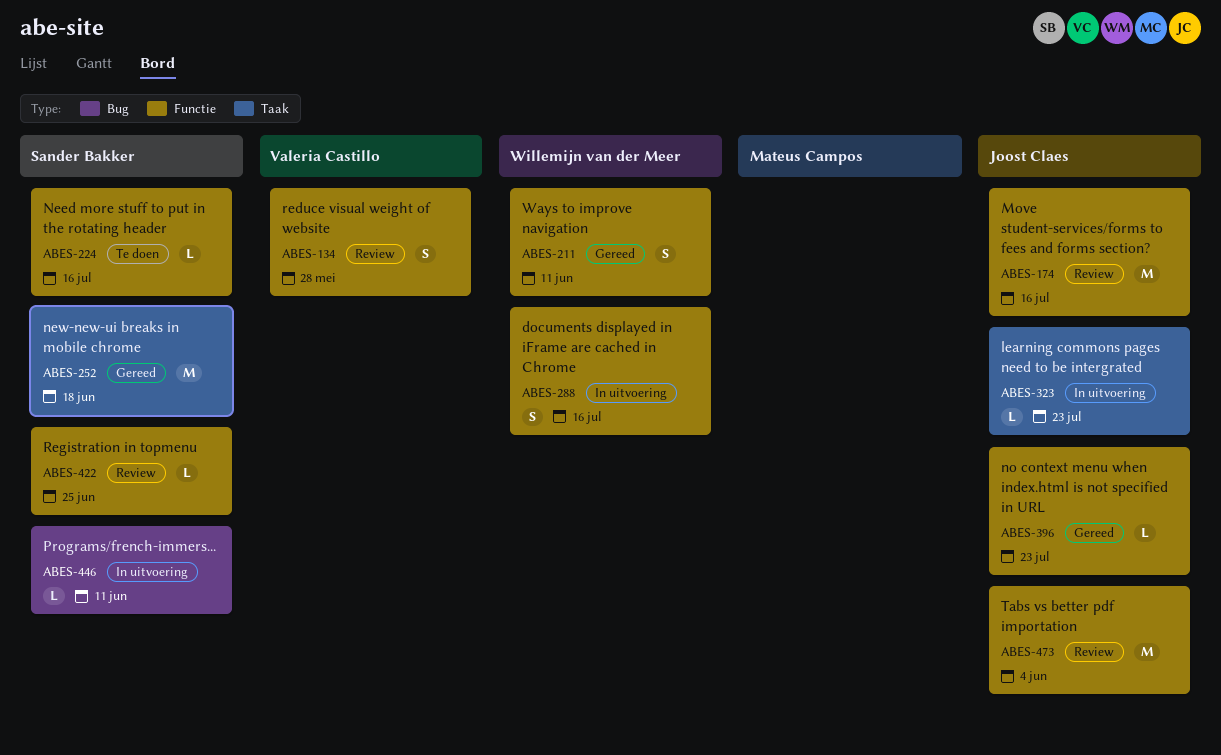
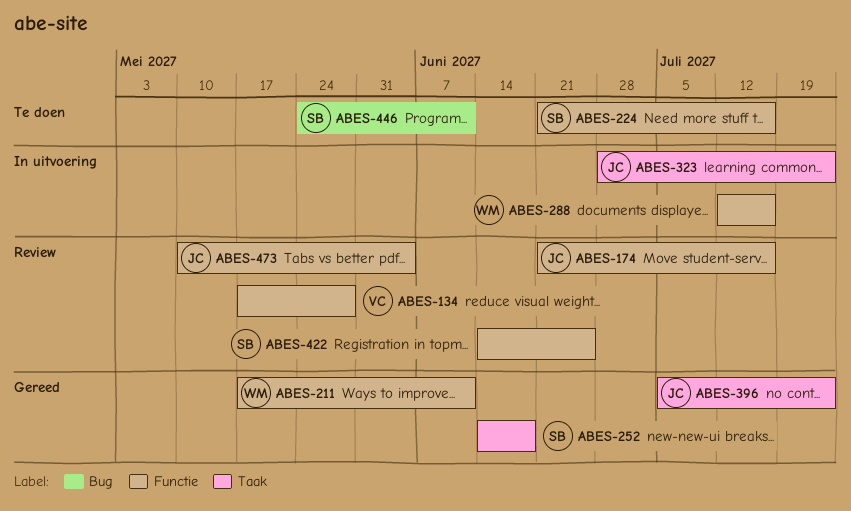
ABES-396, label: Functie -> Taak
ABES-446, status: In uitvoering -> Te doen

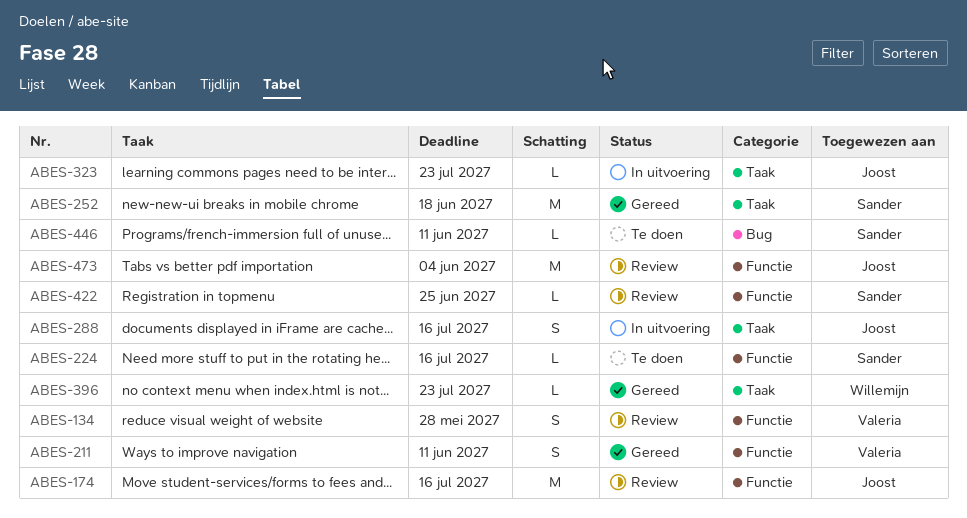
ABES-211, owner: Willemijn -> Valeria
ABES-288, owner: Willemijn -> Joost
ABES-288, label: Functie -> Taak
ABES-396, owner: Joost -> Willemijn

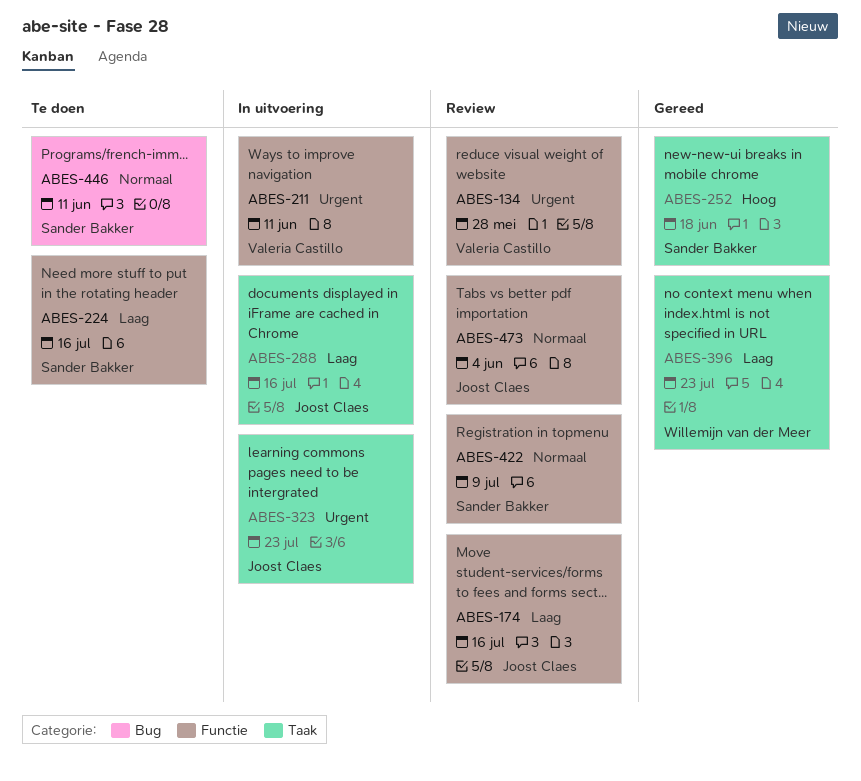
ABES-211, status: Gereed -> In uitvoering
ABES-422, due: Jun 25 -> Jul 9

